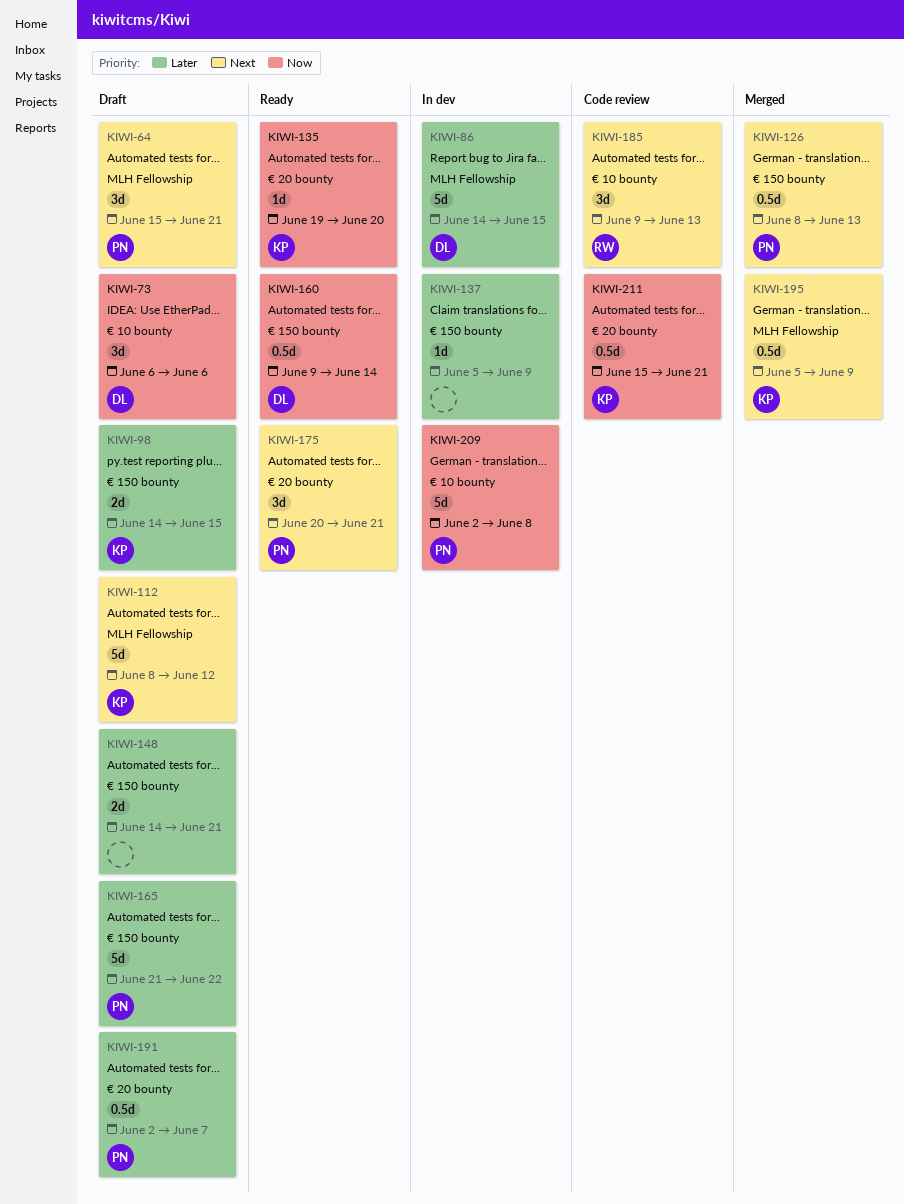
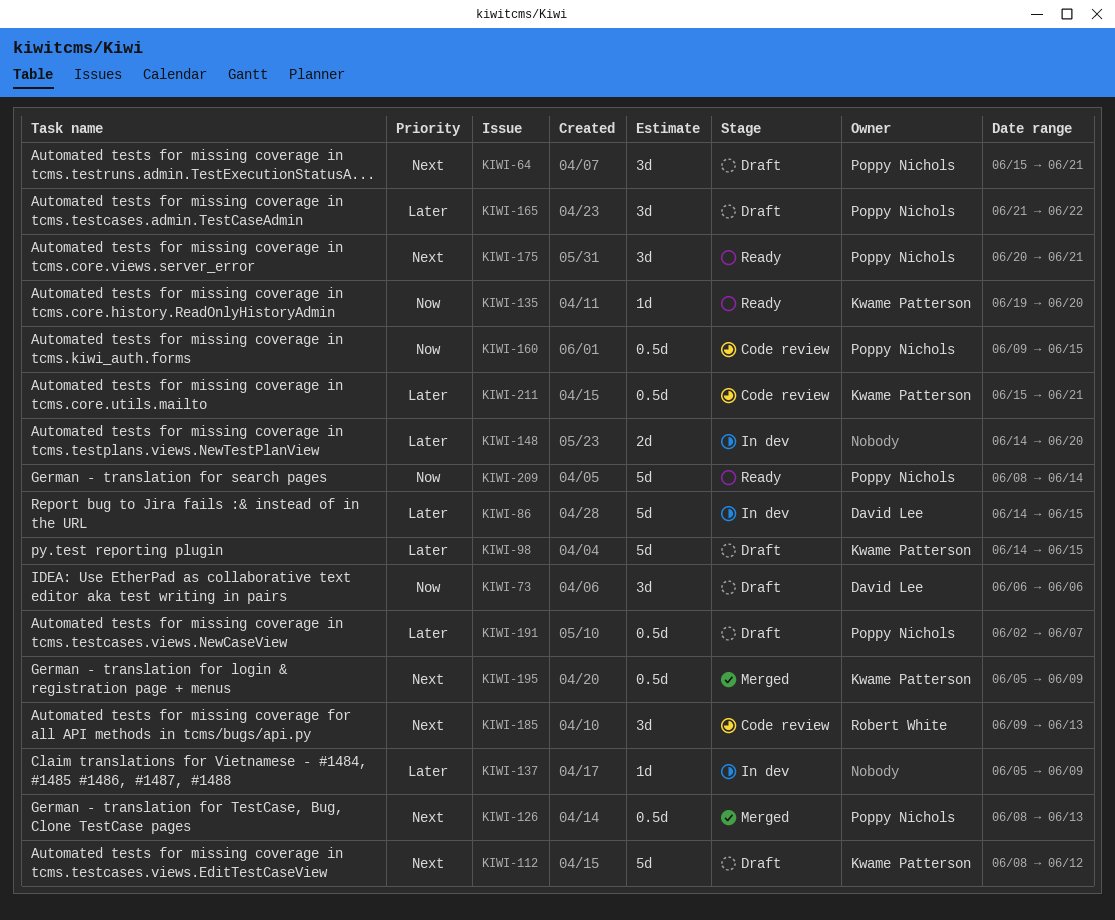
KIWI-98, estimate: 2d -> 5d
KIWI-148, status: Draft -> In dev
KIWI-148, due: Jun 21 -> Jun 20
KIWI-160, status: Ready -> Code review
KIWI-160, owner: David Lee -> Poppy Nichols
KIWI-160, due: Jun 14 -> Jun 15
KIWI-165, estimate: 5d -> 3d
KIWI-209, status: In dev -> Ready
KIWI-209, start: Jun 2 -> Jun 8
KIWI-209, due: Jun 8 -> Jun 14
KIWI-211, priority: Now -> Later

